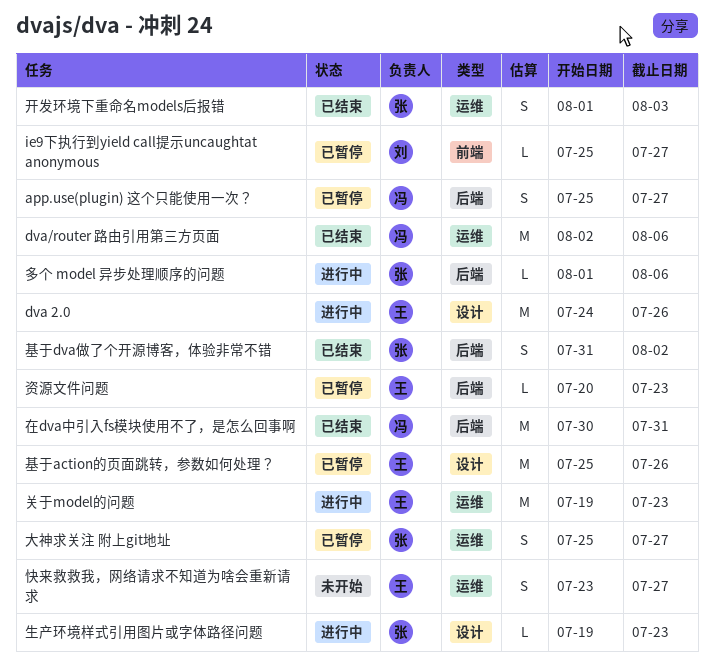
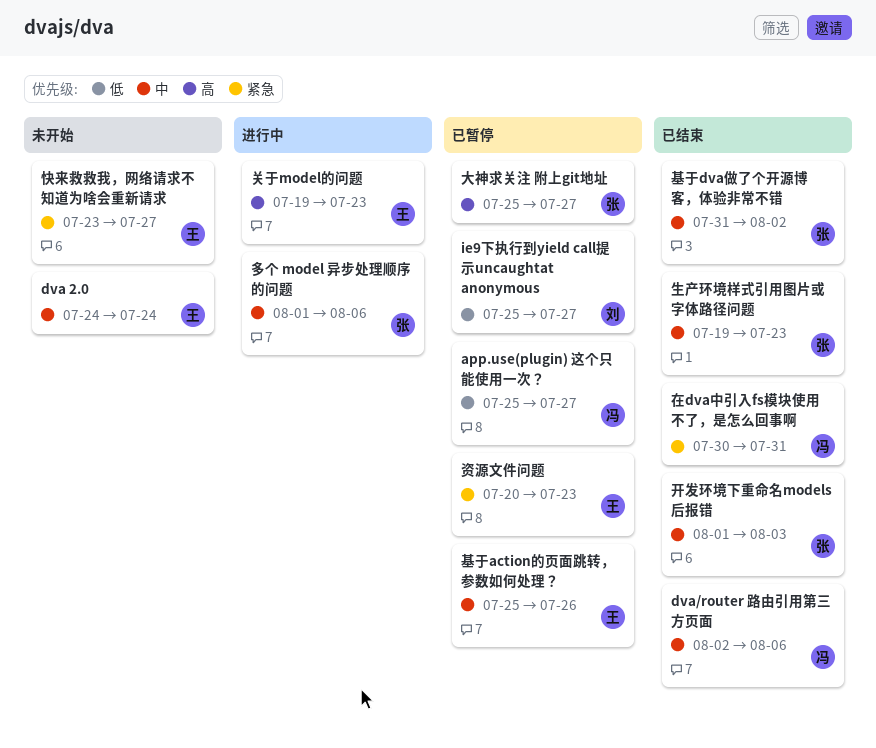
dva 2.0, status: 进行中 -> 未开始
dva 2.0, due: Jul 26 -> Jul 24
生产环境样式引用图片或字体路径问题, status: 进行中 -> 已结束

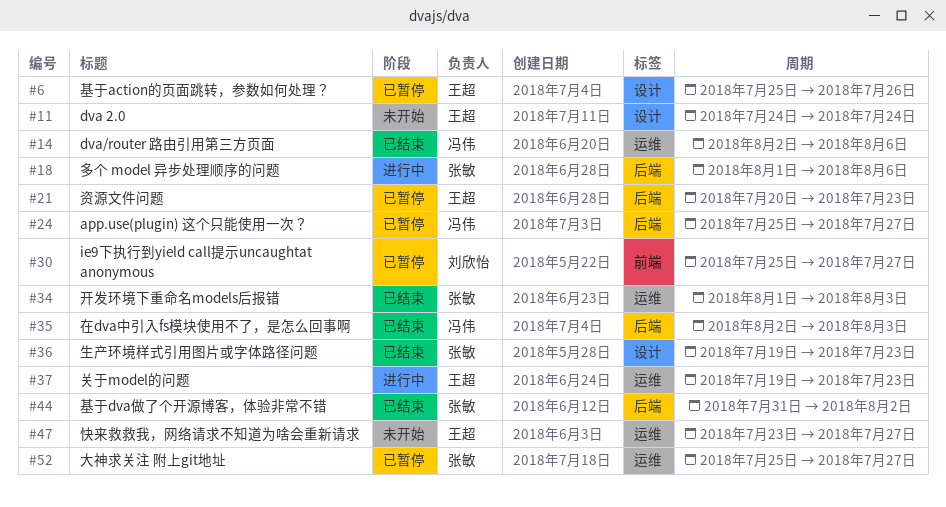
在dva中引入fs模块使用不了，是怎么回事啊, start: Jul 30 -> Aug 2
在dva中引入fs模块使用不了，是怎么回事啊, due: Jul 31 -> Aug 3

